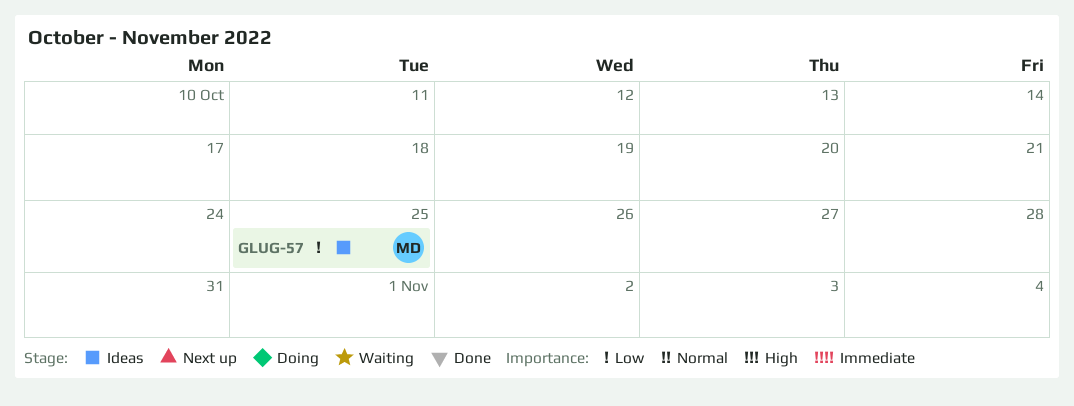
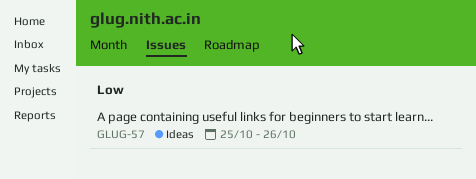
GLUG-57, due: Oct 25 -> Oct 26

